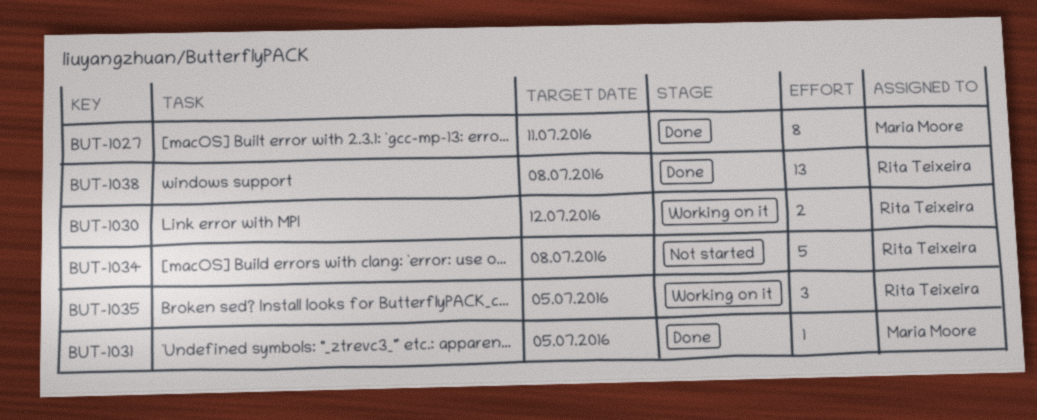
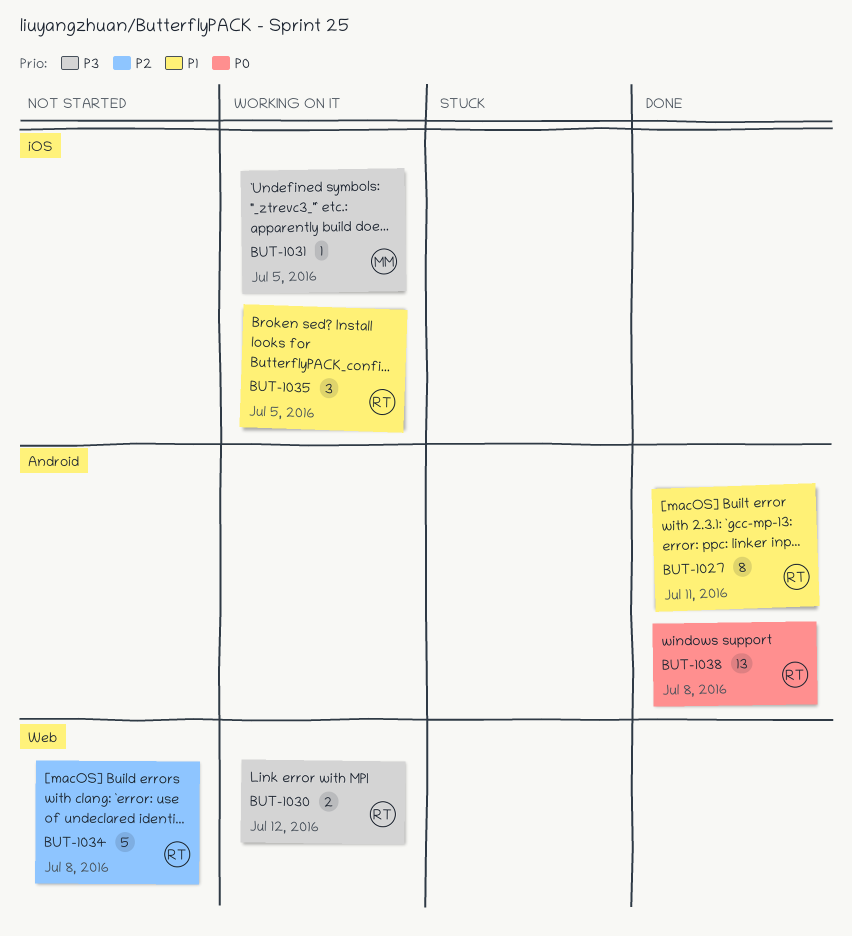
BUT-1027, owner: Maria Moore -> Rita Teixeira
BUT-1031, status: Done -> Working on it

